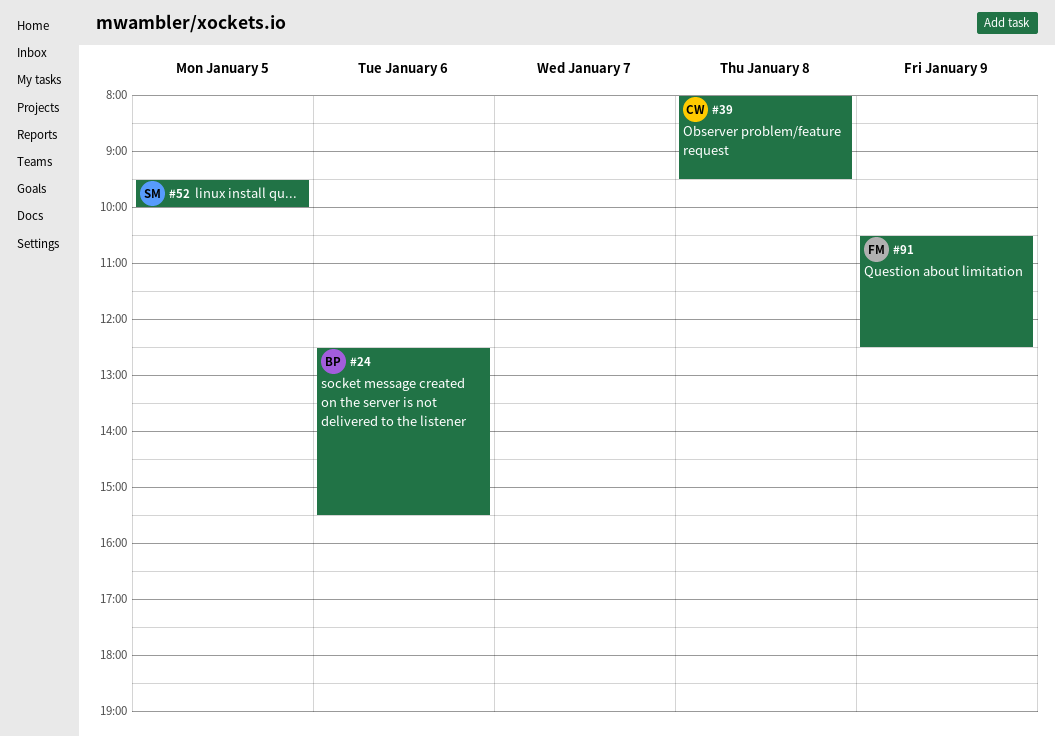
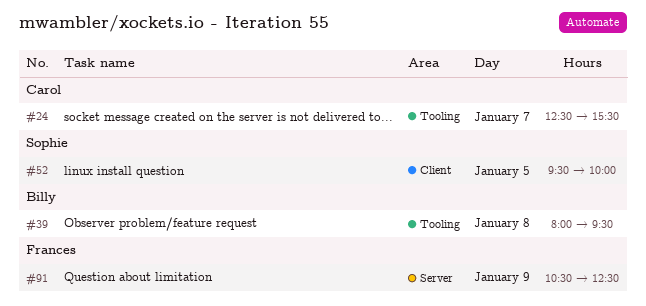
#24, owner: Billy -> Carol
#24, day: Jan 6 -> Jan 7
#39, owner: Carol -> Billy

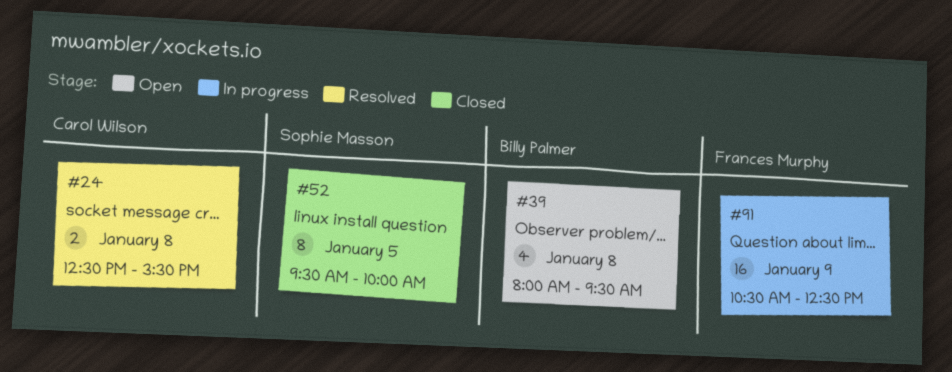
#24, day: Jan 7 -> Jan 8

